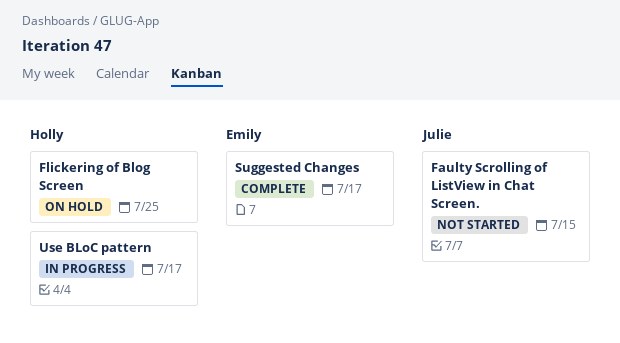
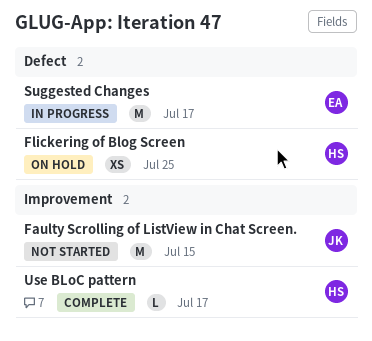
Suggested Changes, status: Complete -> In progress
Use BLoC pattern, status: In progress -> Complete

